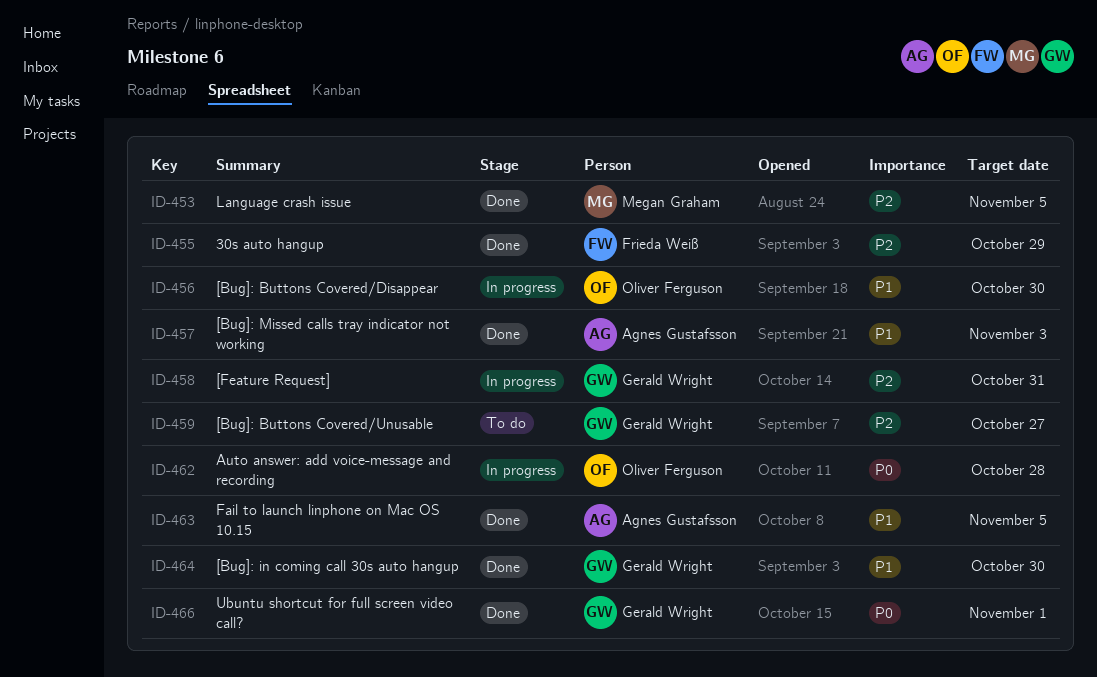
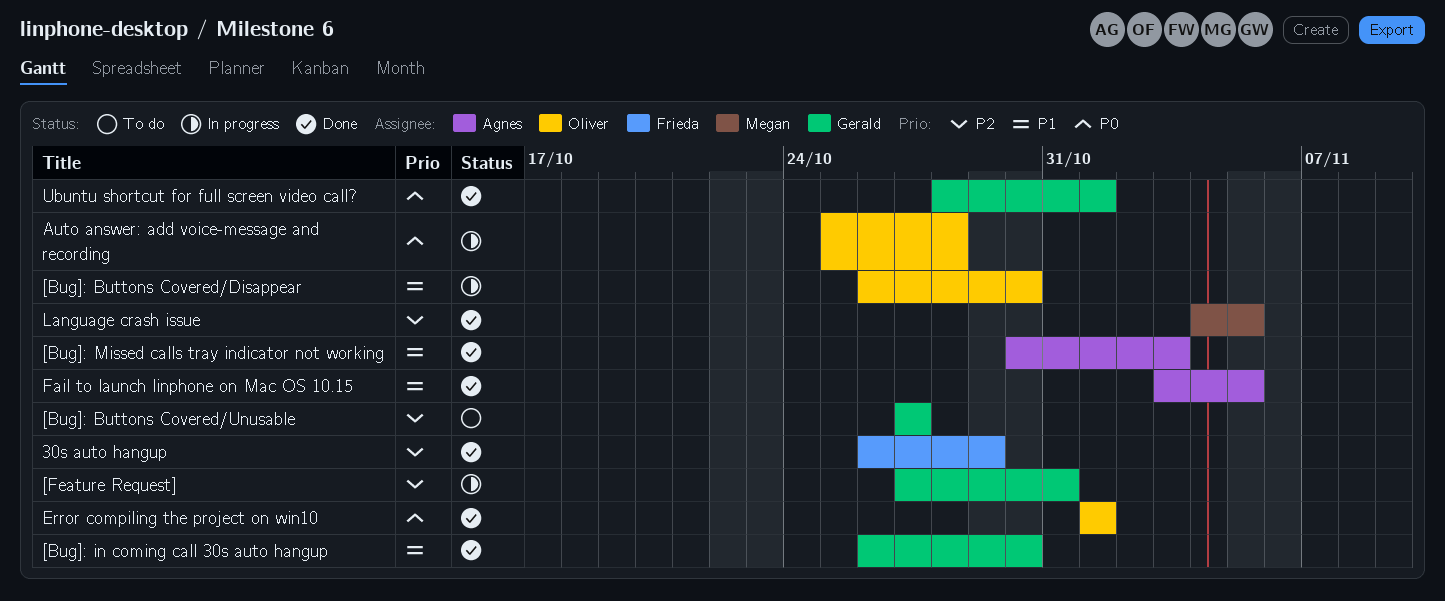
Error compiling the project on win10: none -> present

